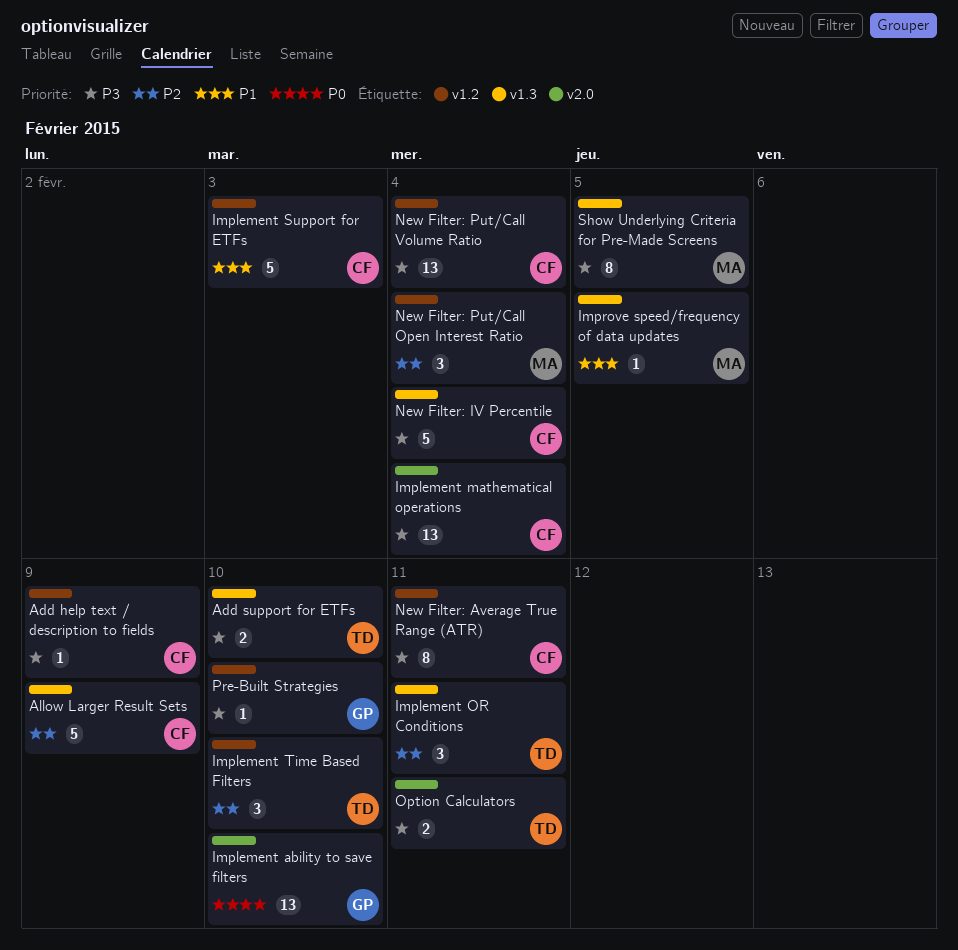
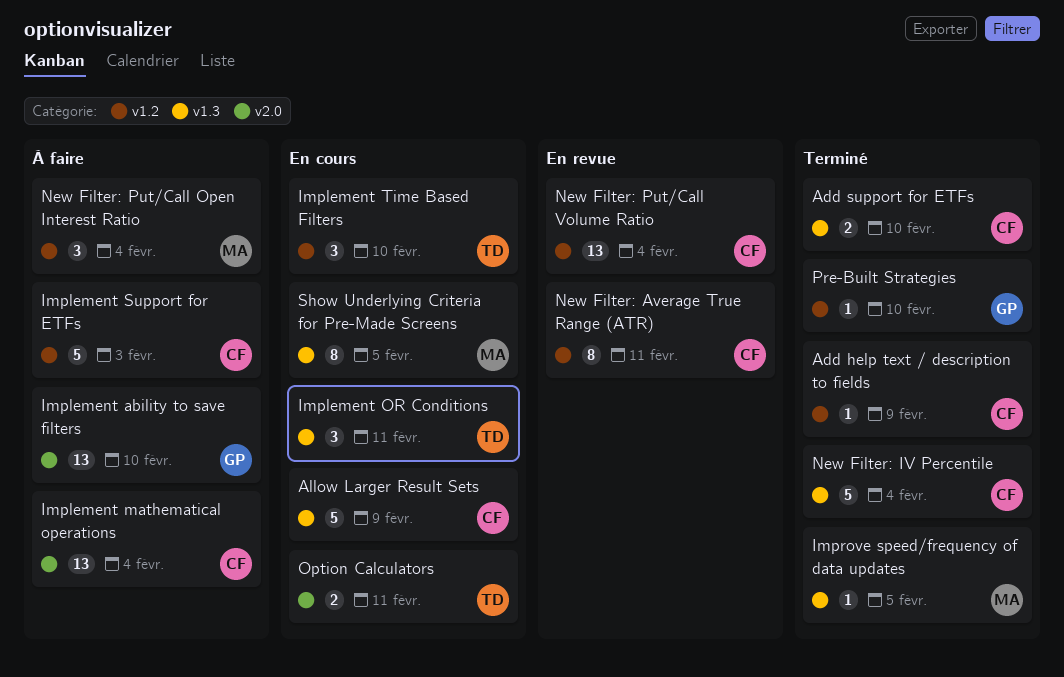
Add support for ETFs, owner: TD -> CF

